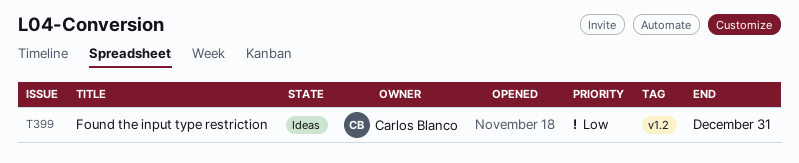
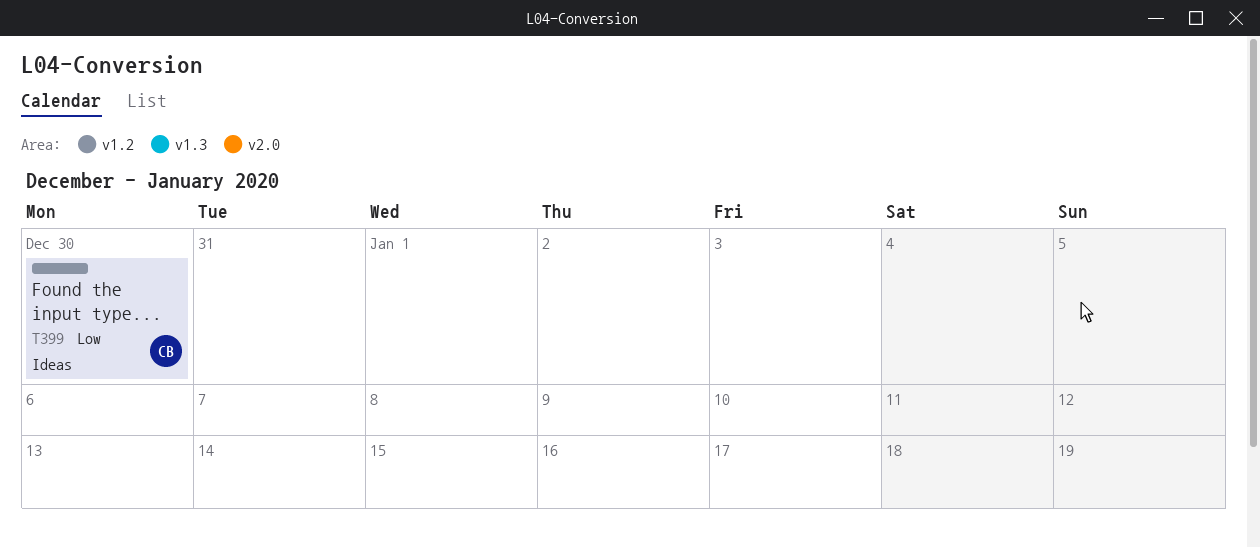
T399, due: Dec 31 -> Dec 30

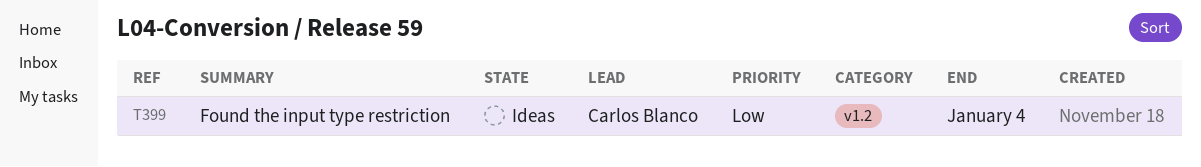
T399, due: Dec 30 -> Jan 4

